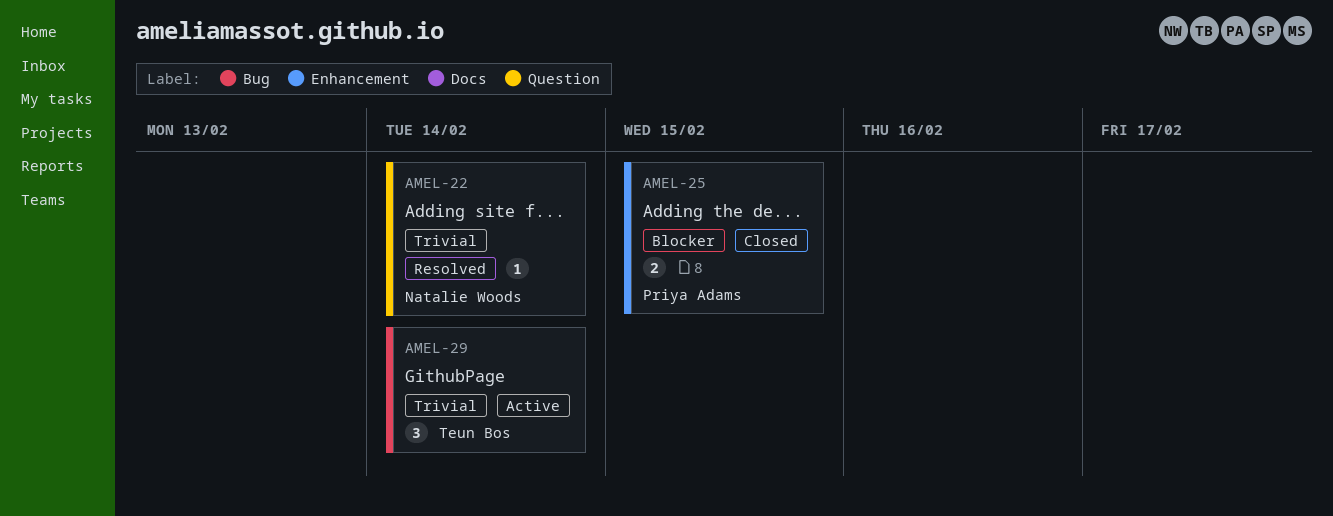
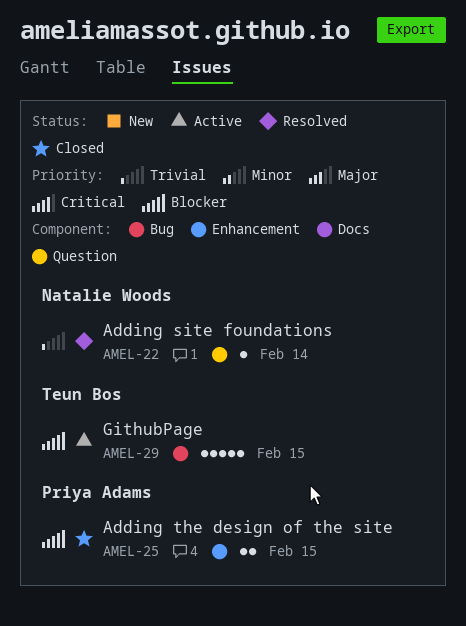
AMEL-29, priority: Trivial -> Blocker
AMEL-29, estimate: 3 -> 5
AMEL-29, due: Feb 14 -> Feb 15

